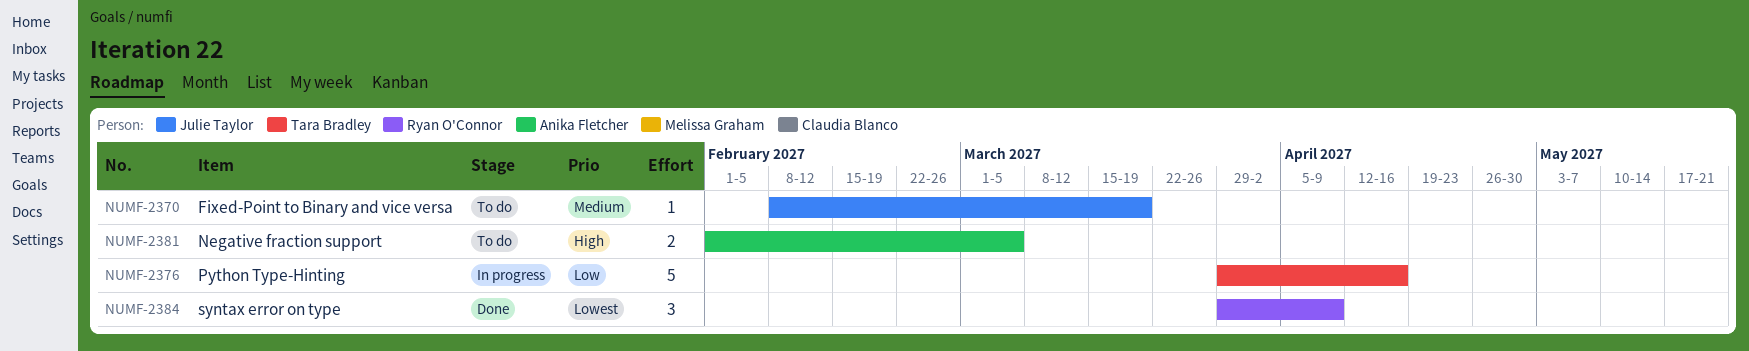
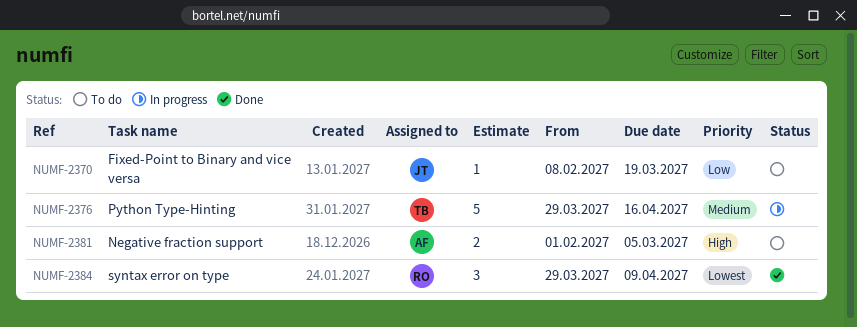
NUMF-2370, priority: Medium -> Low
NUMF-2376, priority: Low -> Medium

